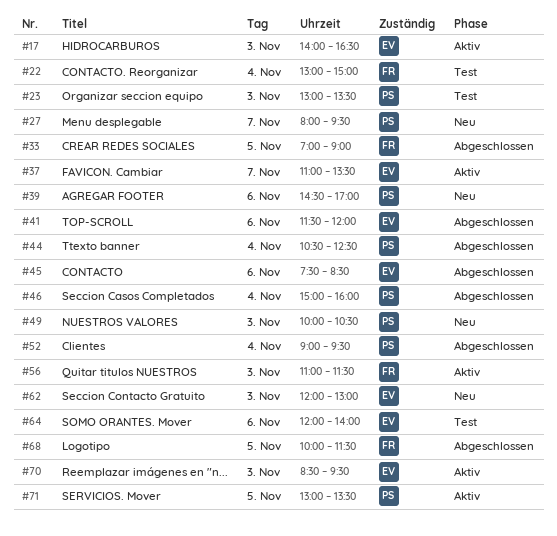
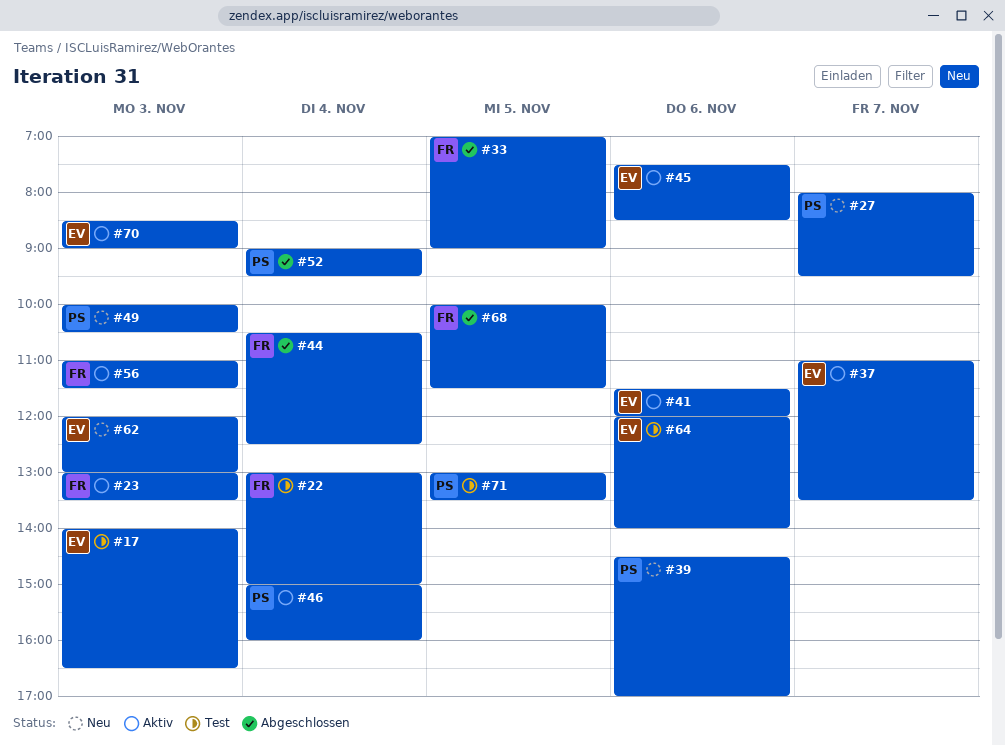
#17, status: Aktiv -> Test
#23, status: Test -> Aktiv
#23, owner: PS -> FR
#41, status: Abgeschlossen -> Aktiv
#44, owner: PS -> FR
#45, status: Abgeschlossen -> Aktiv
#46, status: Abgeschlossen -> Aktiv
#70, ends: 09:30 -> 09:00
#71, status: Aktiv -> Test

